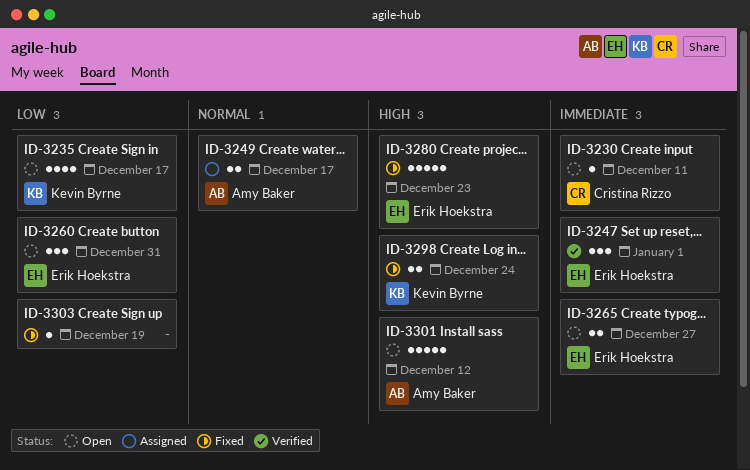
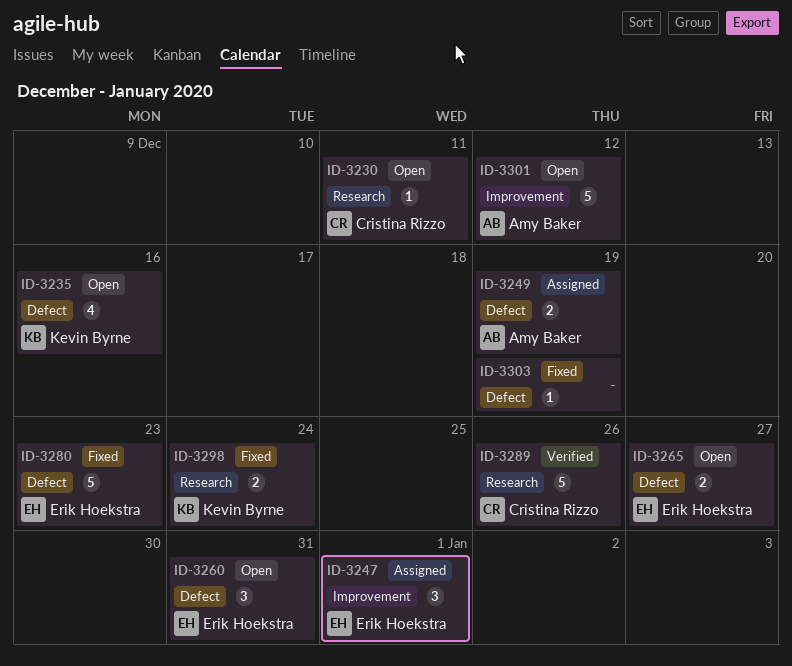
ID-3235, due: Dec 17 -> Dec 16
ID-3247, status: Verified -> Assigned
ID-3249, due: Dec 17 -> Dec 19
ID-3289: none -> present

